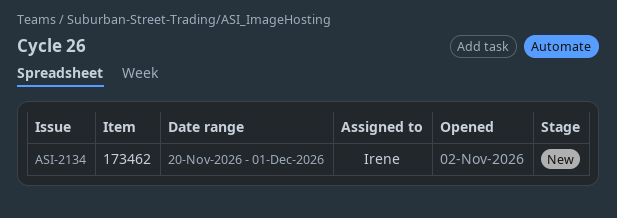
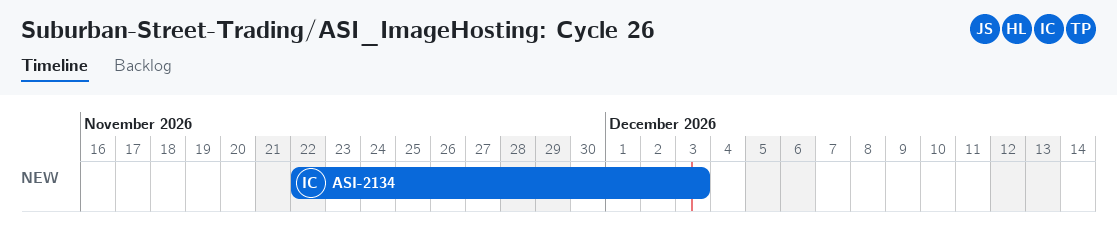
ASI-2134, start: Nov 20 -> Nov 22
ASI-2134, due: Dec 1 -> Dec 3

